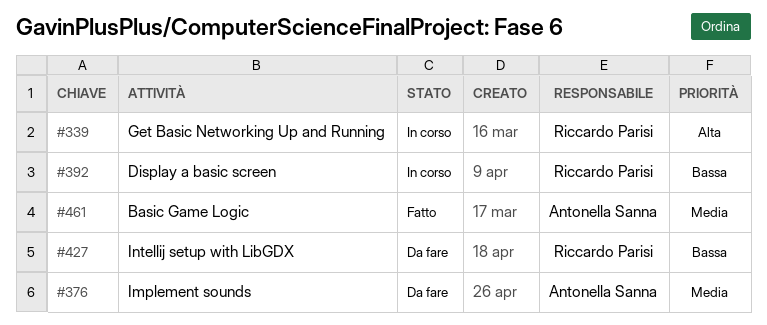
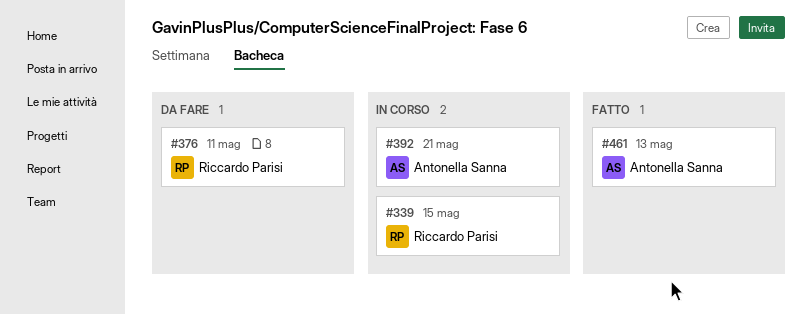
#376, owner: Antonella Sanna -> Riccardo Parisi
#392, owner: Riccardo Parisi -> Antonella Sanna
#427: present -> none

